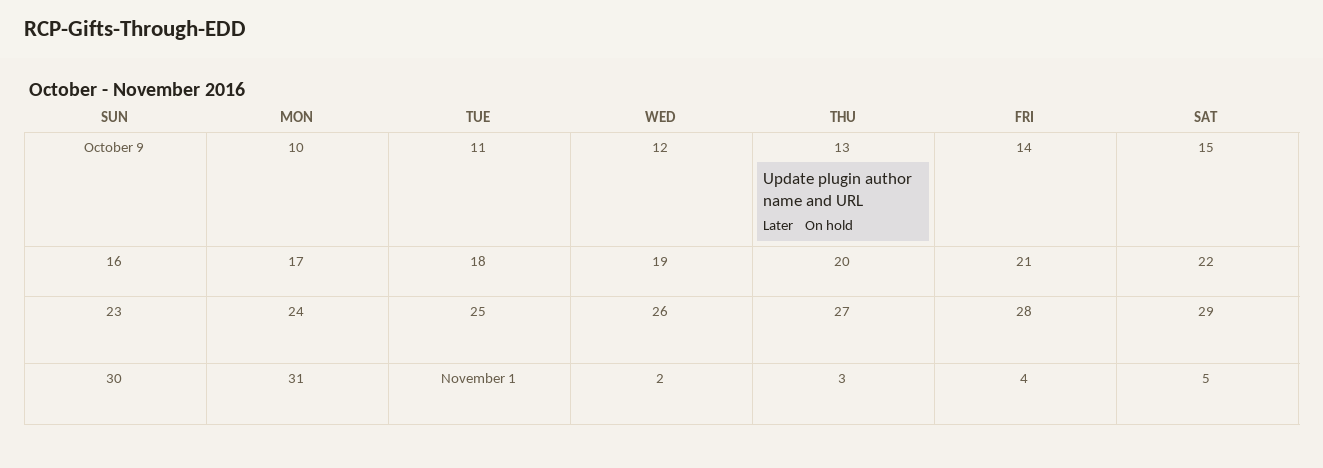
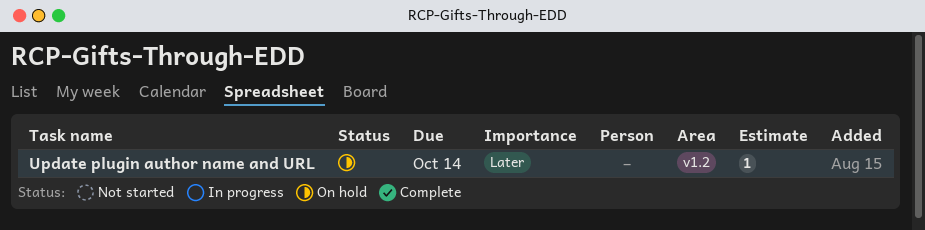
Update plugin author name and URL, due: Oct 13 -> Oct 14

